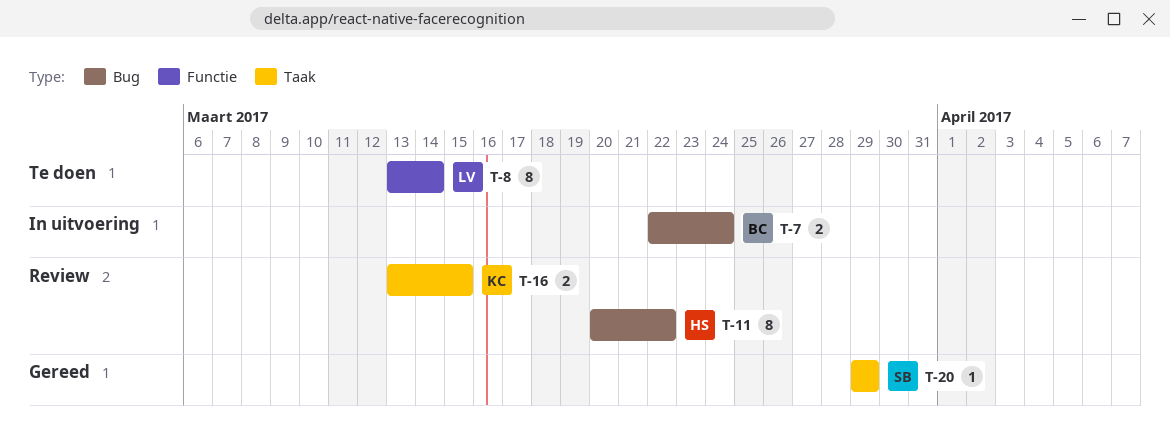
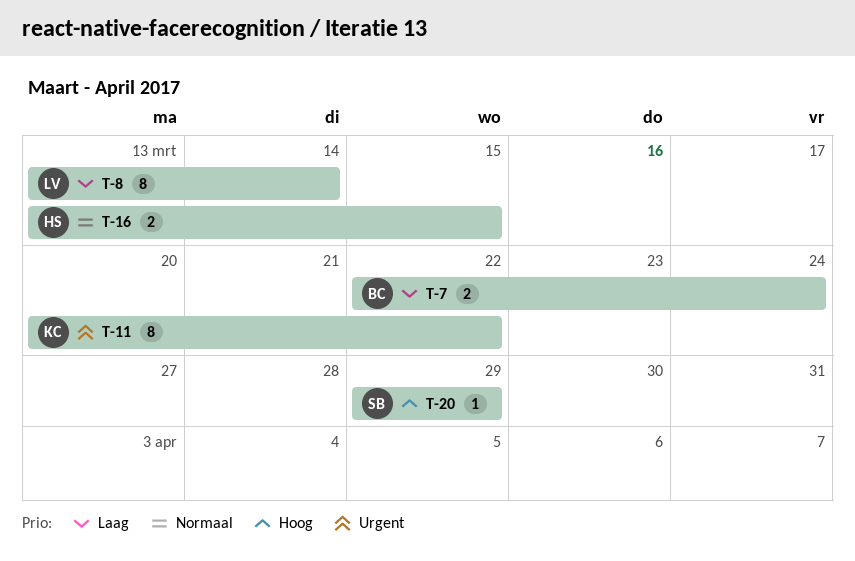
T-11, owner: HS -> KC
T-16, owner: KC -> HS

